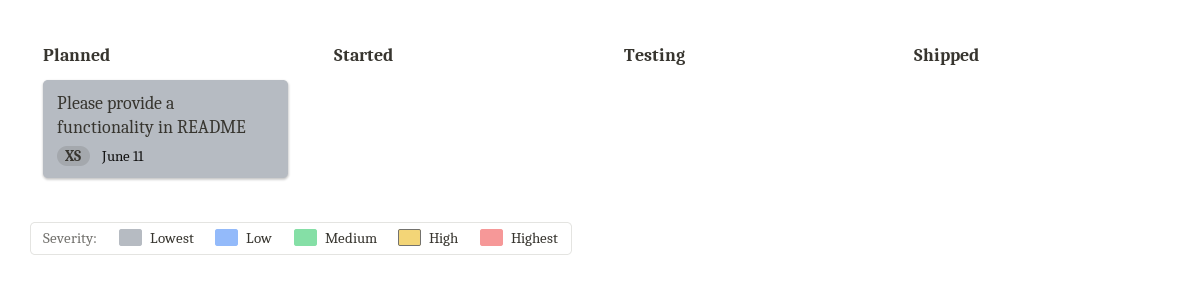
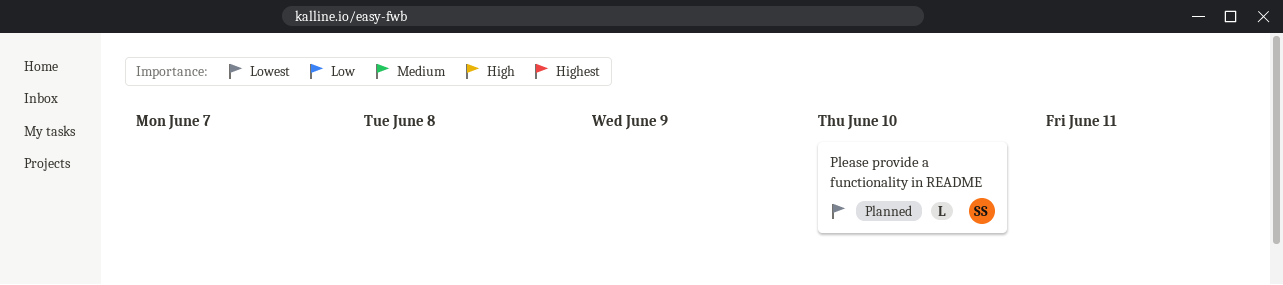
Please provide a functionality in README, estimate: XS -> L
Please provide a functionality in README, due: Jun 11 -> Jun 10

